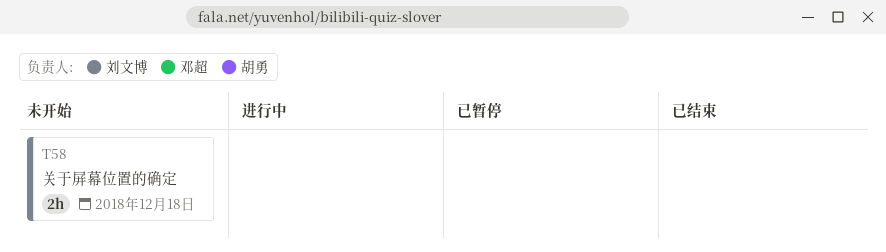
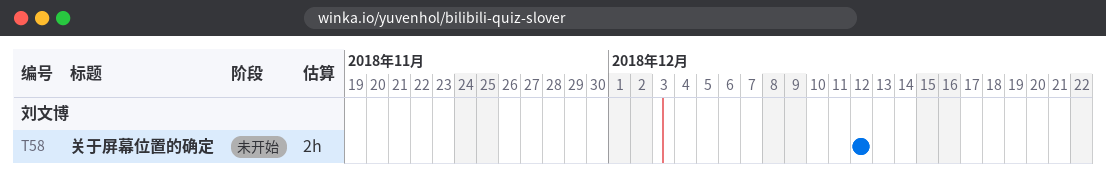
T58, due: Dec 18 -> Dec 12

